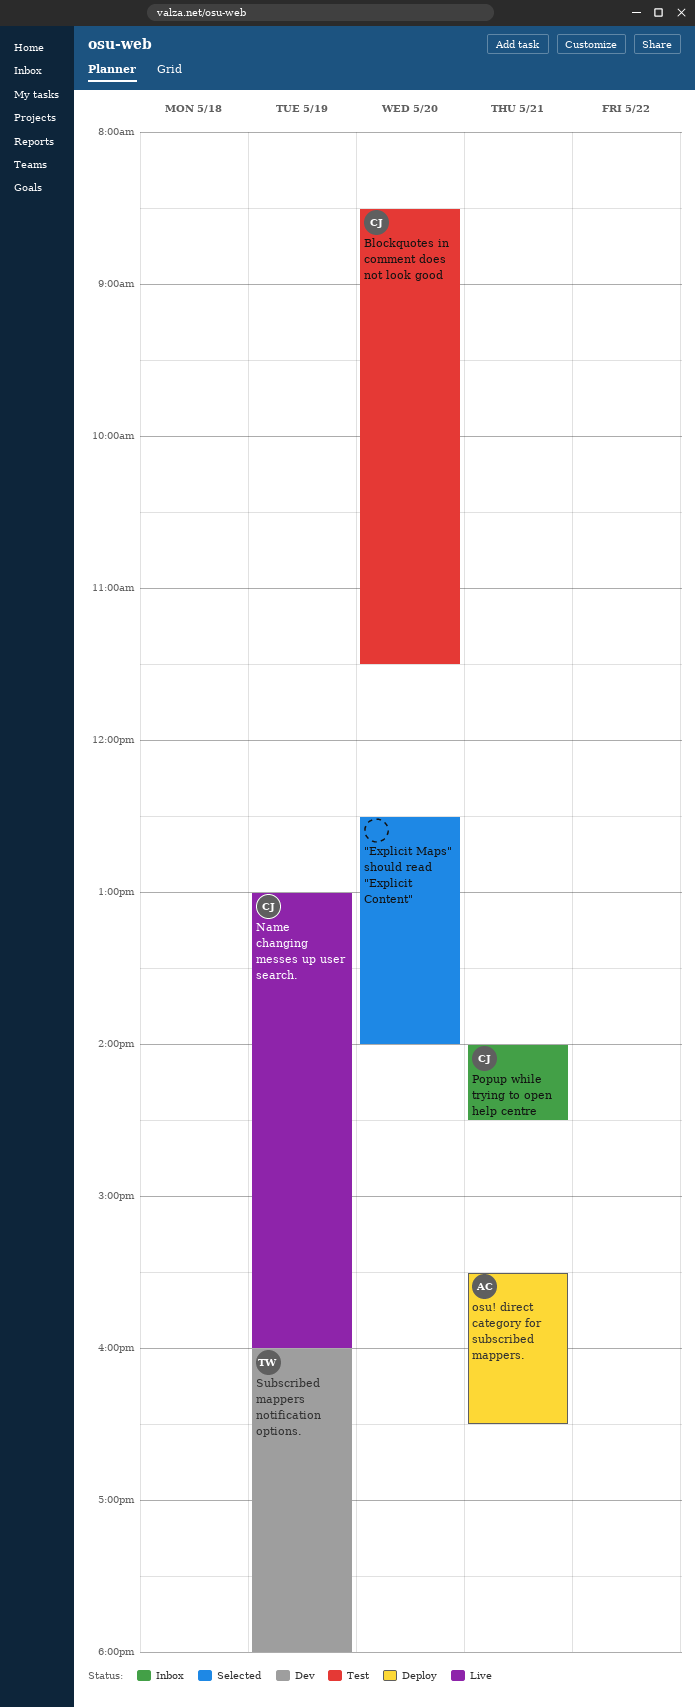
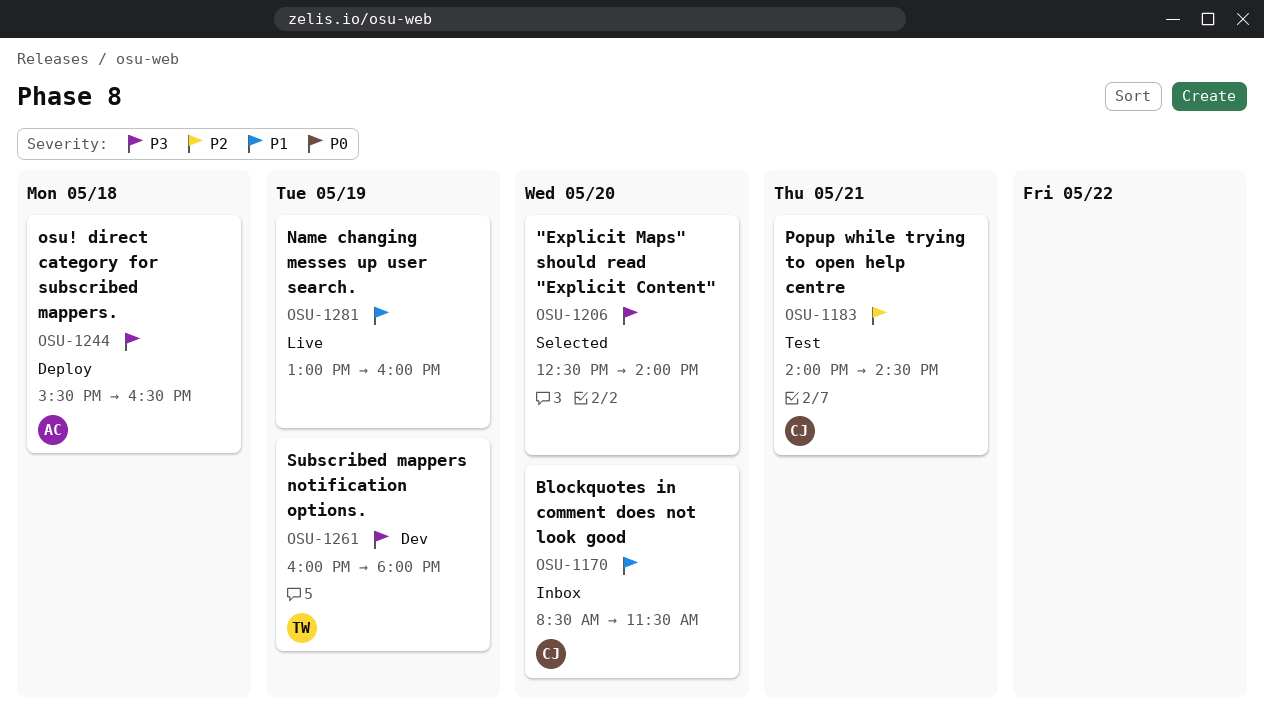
Blockquotes in comment does not look good, status: Test -> Inbox
Name changing messes up user search., owner: CJ -> none
osu! direct category for subscribed mappers., day: May 21 -> May 18
Popup while trying to open help centre, status: Inbox -> Test

